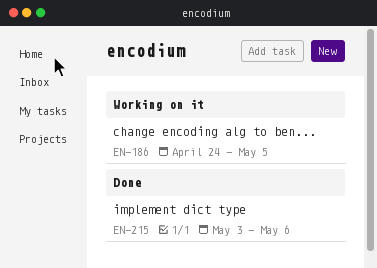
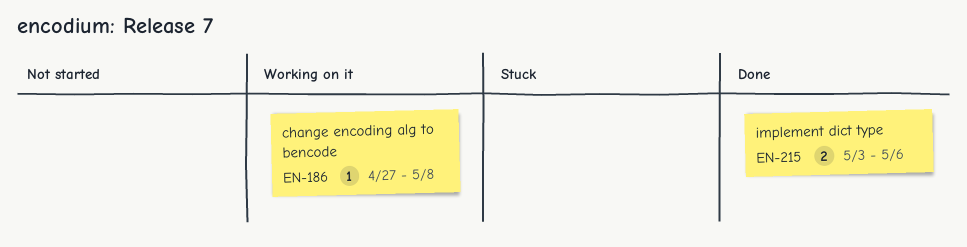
EN-186, start: Apr 24 -> Apr 27
EN-186, due: May 5 -> May 8

